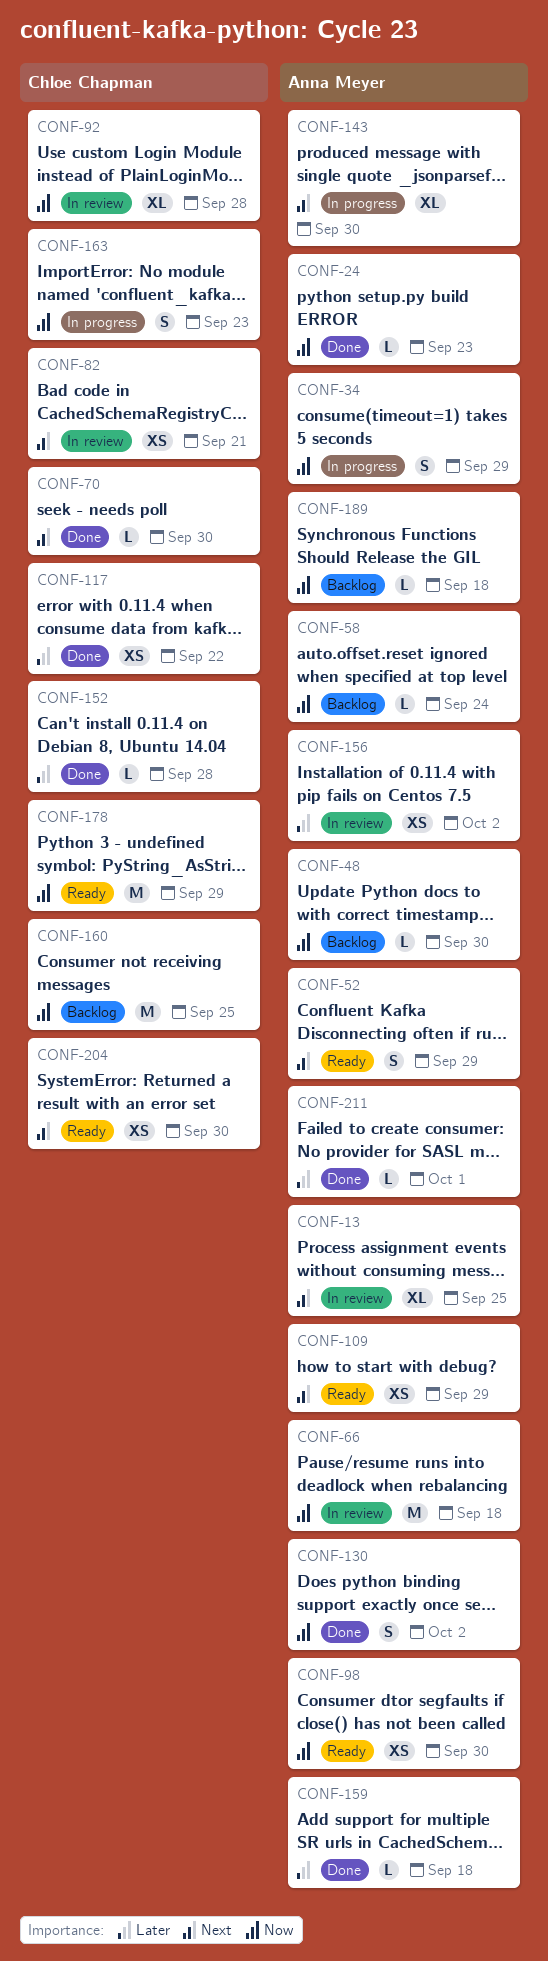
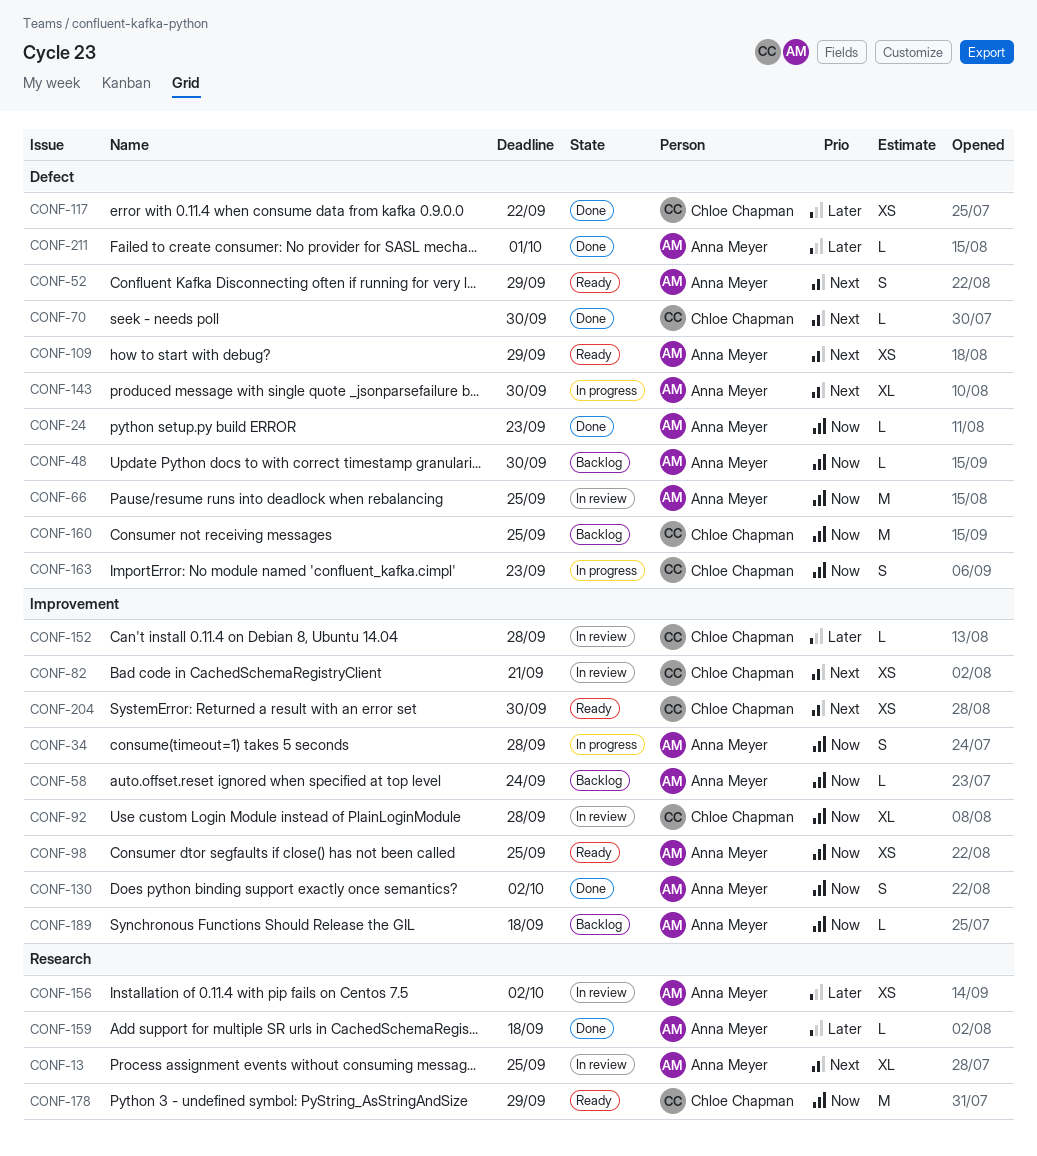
CONF-34, due: Sep 29 -> Sep 28
CONF-66, due: Sep 18 -> Sep 25
CONF-98, due: Sep 30 -> Sep 25
CONF-152, status: Done -> In review

